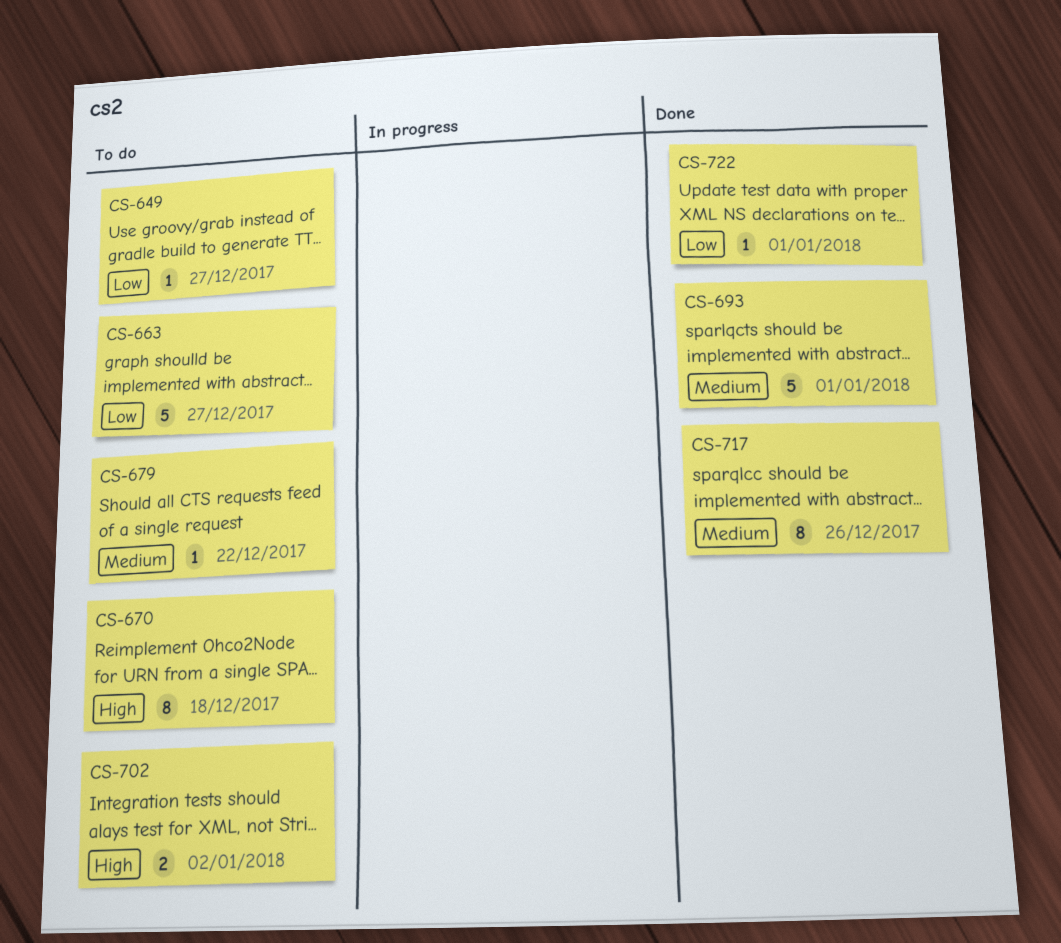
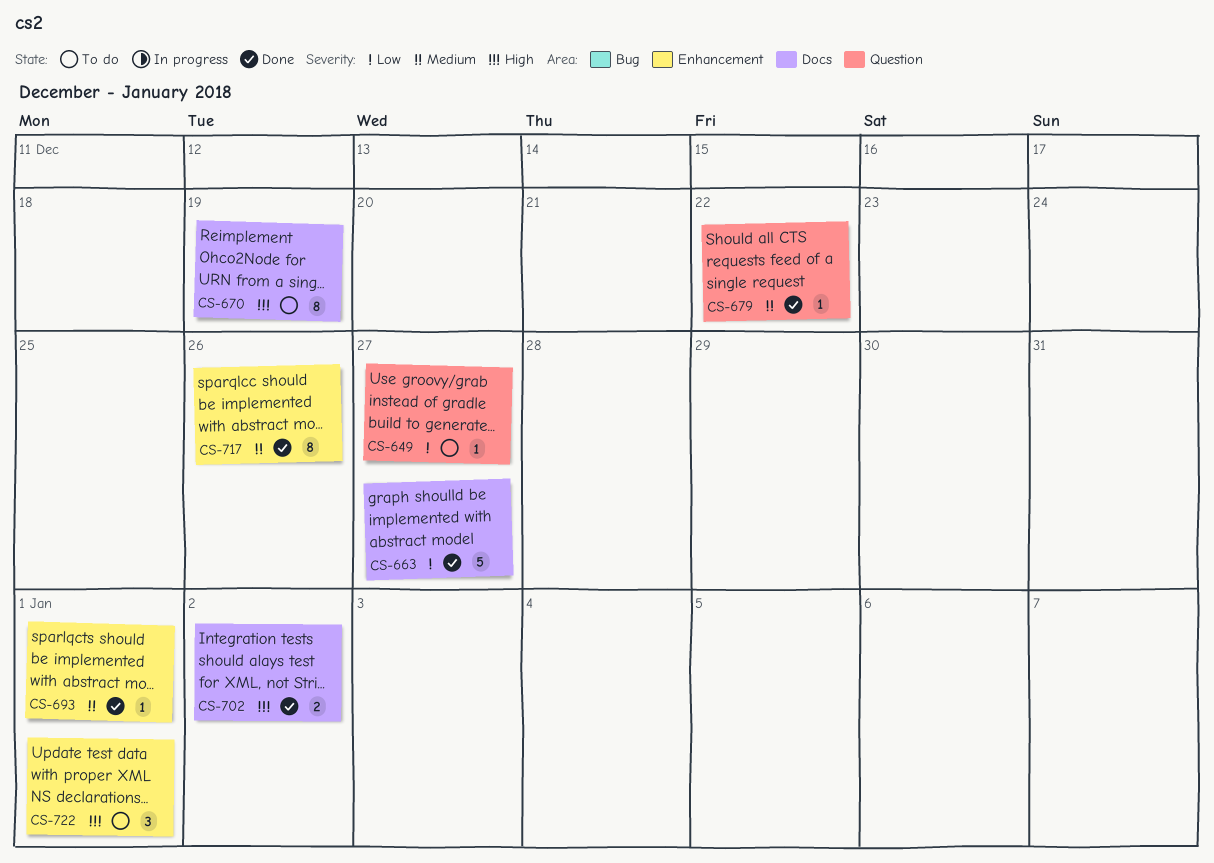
CS-663, status: To do -> Done
CS-670, due: Dec 18 -> Dec 19
CS-679, status: To do -> Done
CS-693, estimate: 5 -> 1
CS-702, status: To do -> Done
CS-722, status: Done -> To do
CS-722, priority: Low -> High
CS-722, estimate: 1 -> 3

